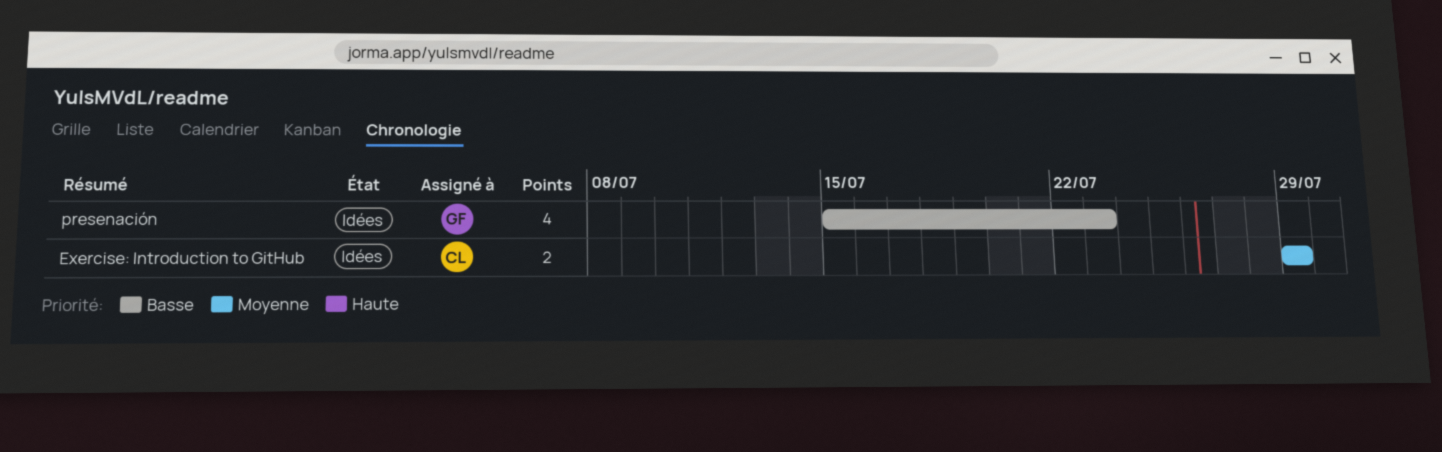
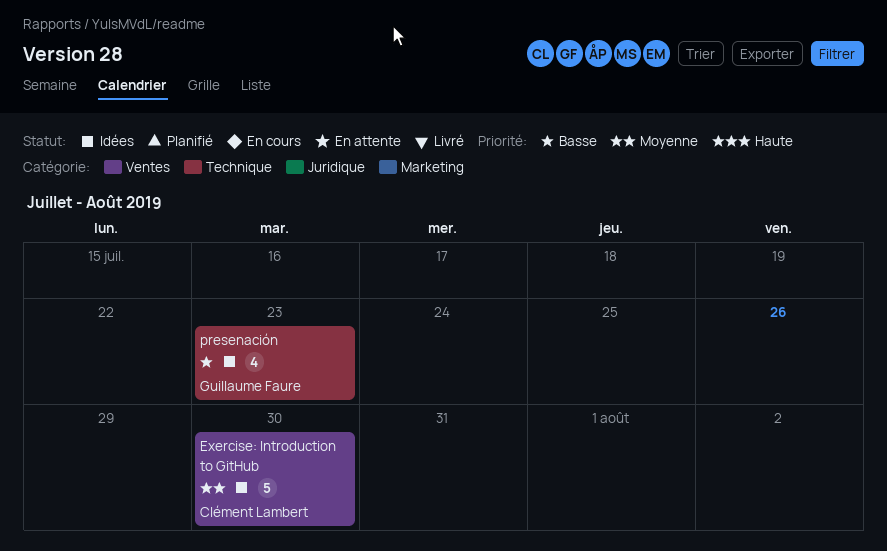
Exercise: Introduction to GitHub, estimate: 2 -> 5
Exercise: Introduction to GitHub, due: Jul 29 -> Jul 30

